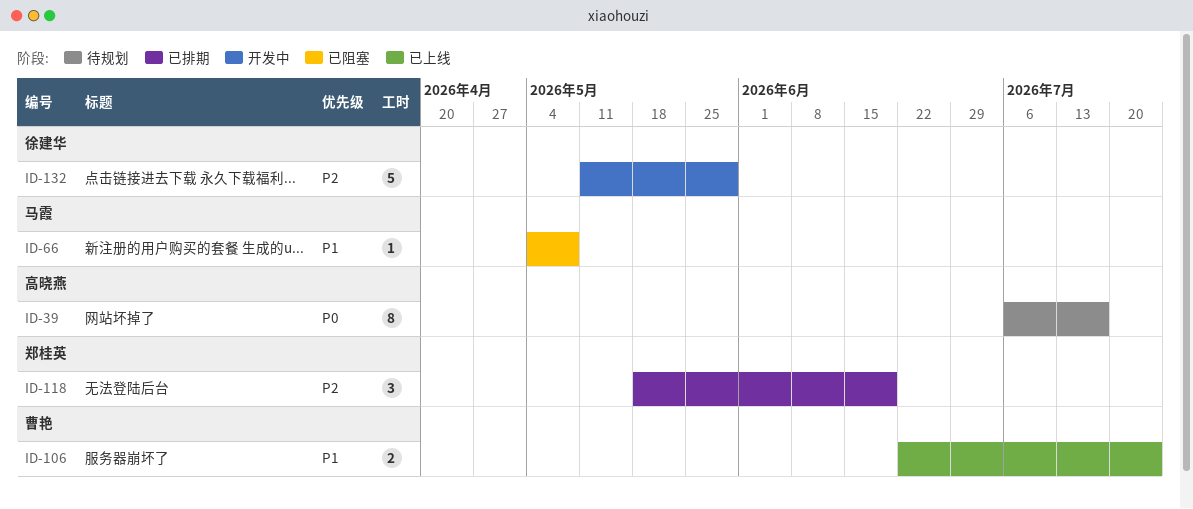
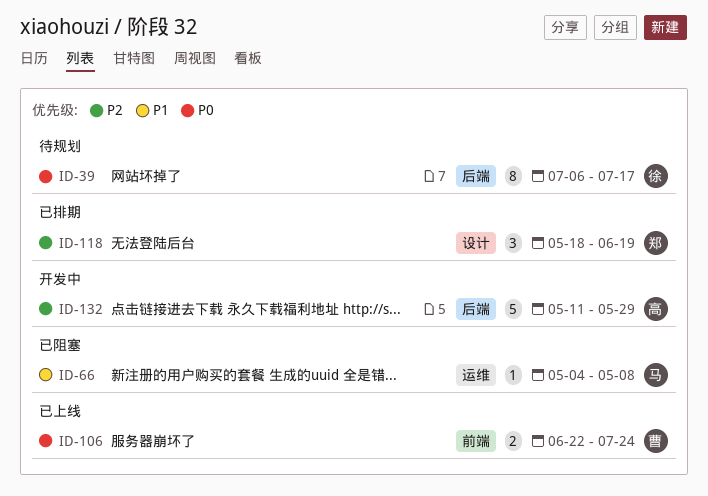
ID-39, owner: 高晓燕 -> 徐建华
ID-106, priority: P1 -> P0
ID-132, owner: 徐建华 -> 高晓燕

